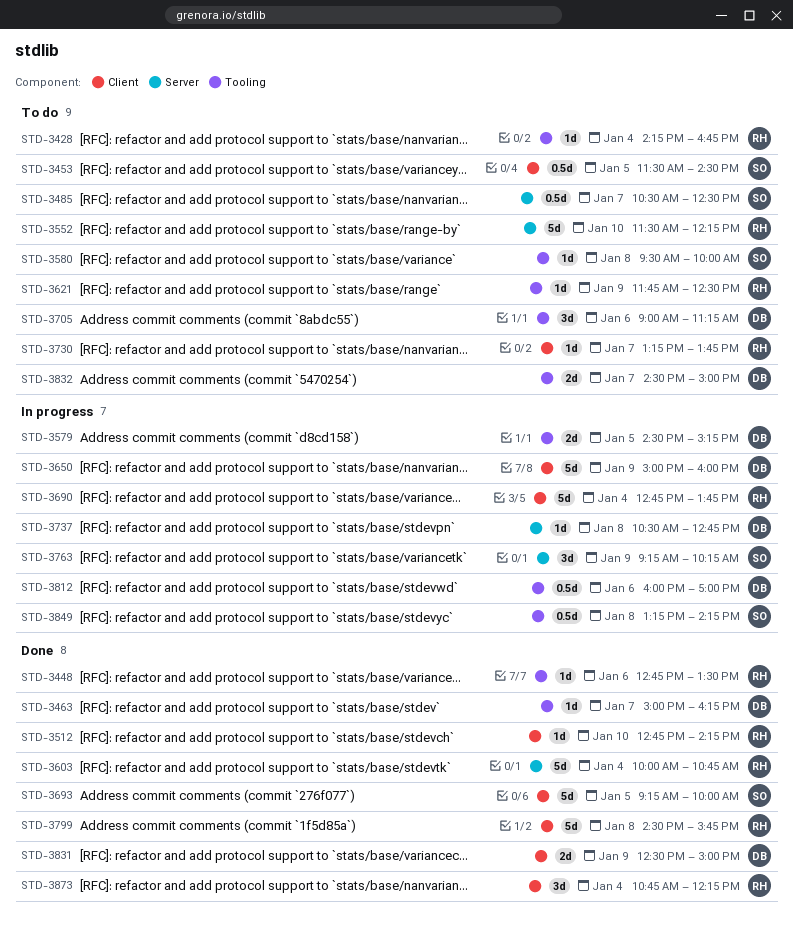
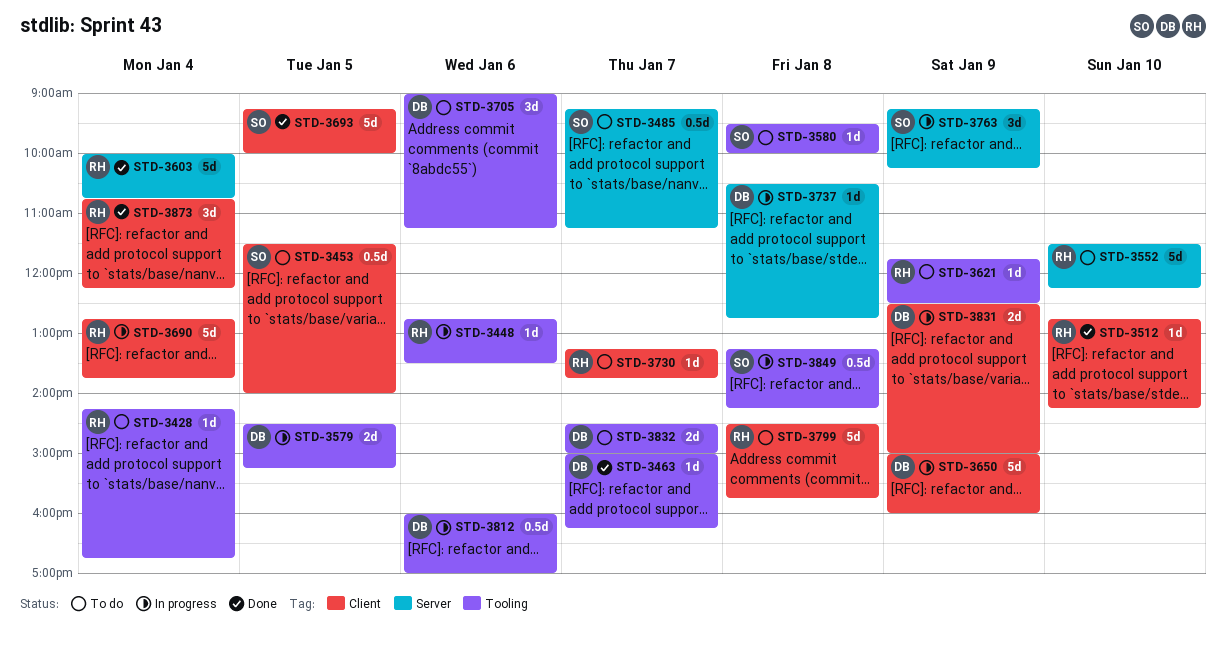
STD-3448, status: Done -> In progress
STD-3453, ends: 14:30 -> 14:00
STD-3485, begins: 10:30 -> 09:15
STD-3485, ends: 12:30 -> 11:15
STD-3799, status: Done -> To do
STD-3831, status: Done -> In progress

